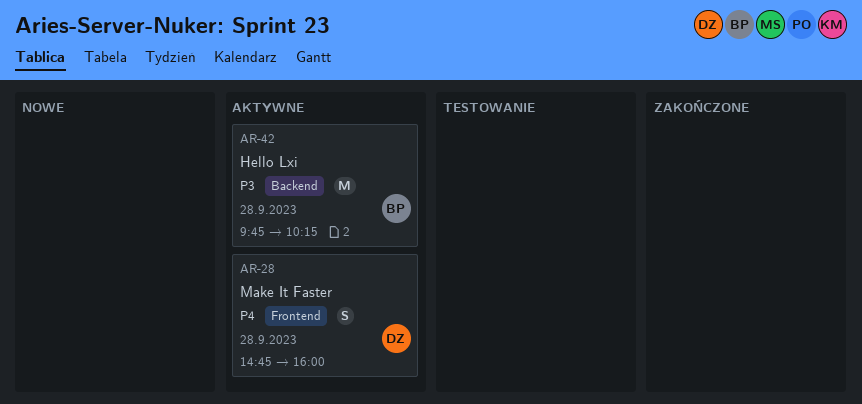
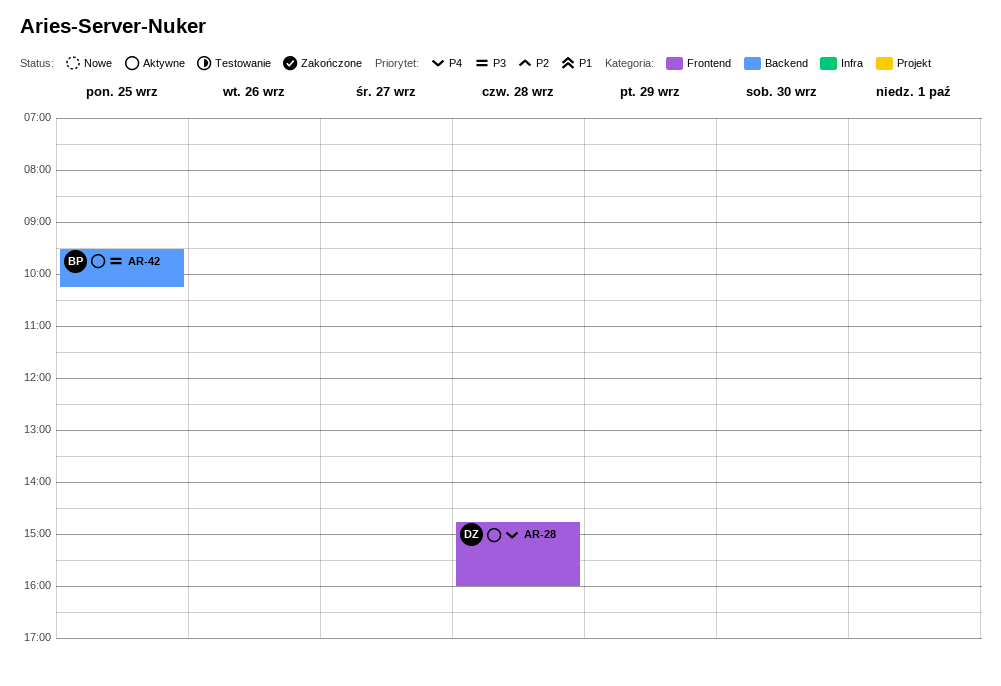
AR-42, day: Sep 28 -> Sep 25
AR-42, begins: 09:45 -> 09:30

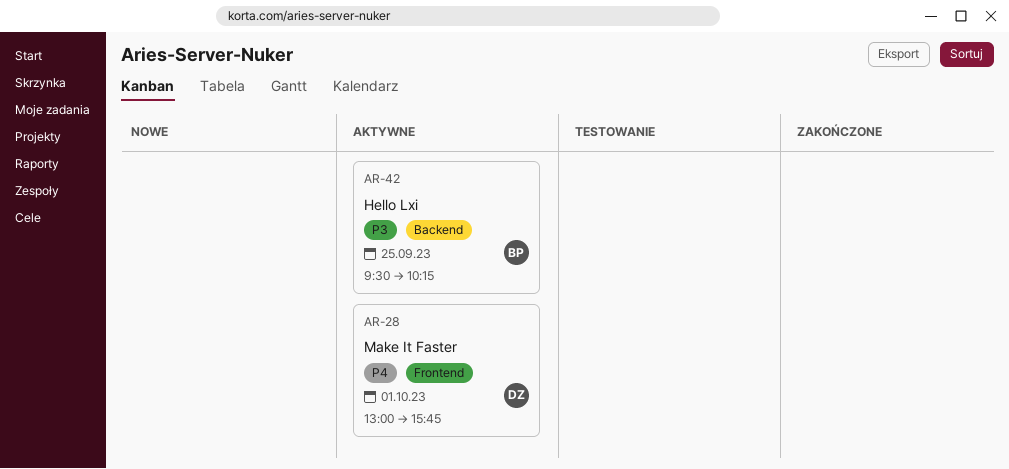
AR-28, day: Sep 28 -> Oct 1
AR-28, begins: 14:45 -> 13:00
AR-28, ends: 16:00 -> 15:45

